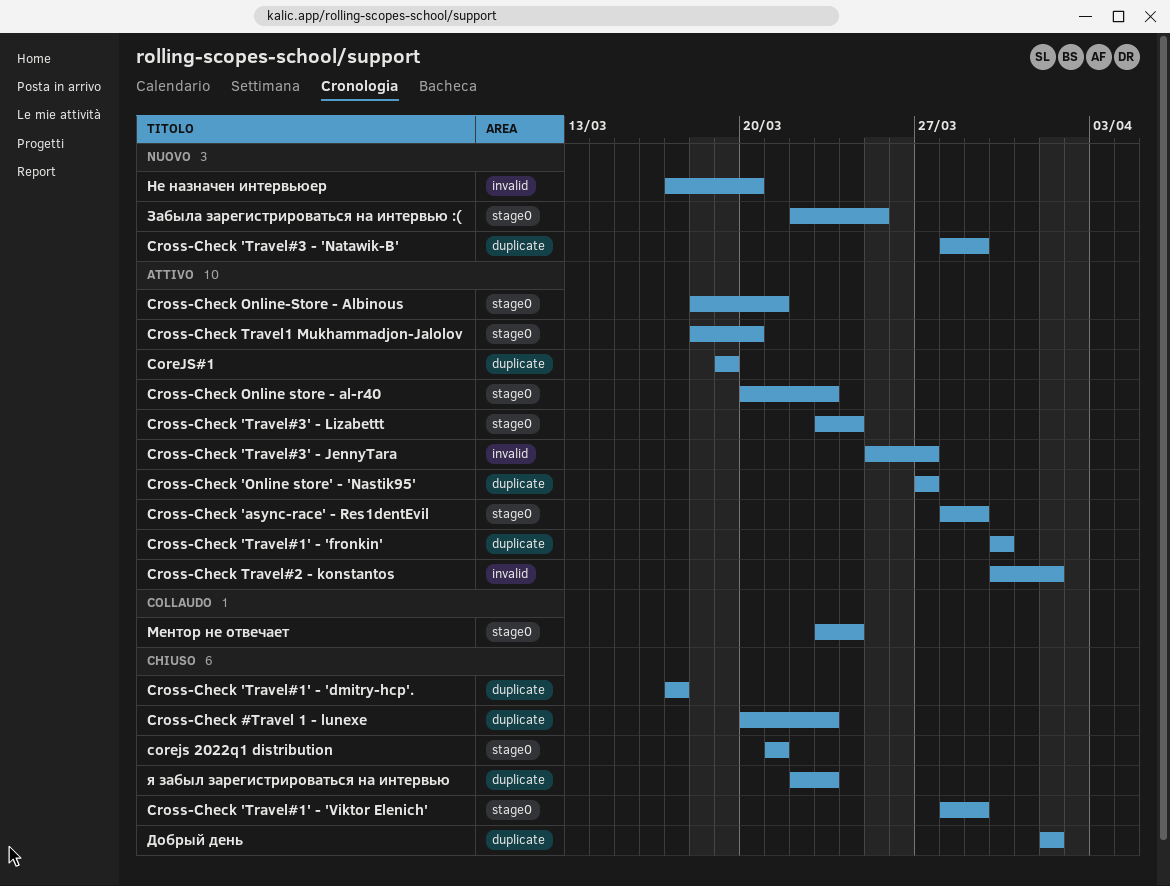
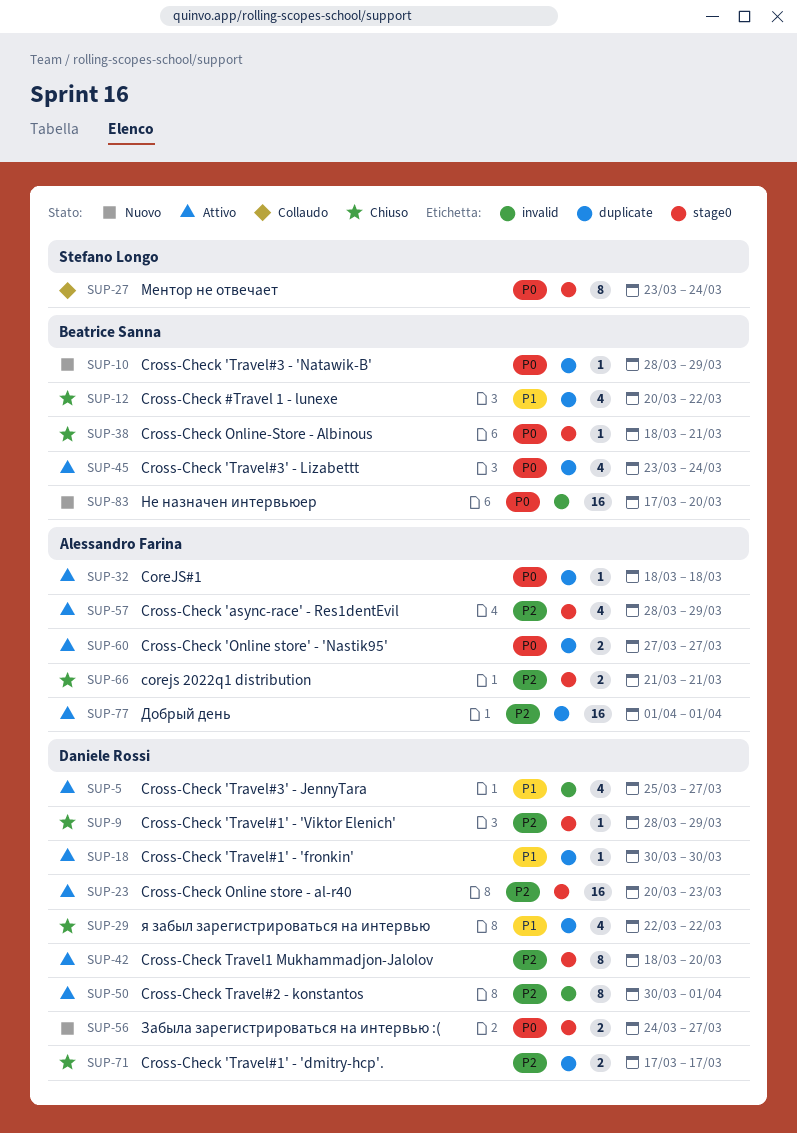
CoreJS#1, start: Mar 19 -> Mar 18
CoreJS#1, due: Mar 19 -> Mar 18
Cross-Check #Travel 1 - lunexe, due: Mar 23 -> Mar 22
Cross-Check 'Travel#3' - Lizabettt, label: stage0 -> duplicate
Cross-Check Online-Store - Albinous, status: Attivo -> Chiuso
Добрый день, status: Chiuso -> Attivo
Забыла зарегистрироваться на интервью :(, start: Mar 22 -> Mar 24
Забыла зарегистрироваться на интервью :(, due: Mar 25 -> Mar 27
я забыл зарегистрироваться на интервью, due: Mar 23 -> Mar 22

